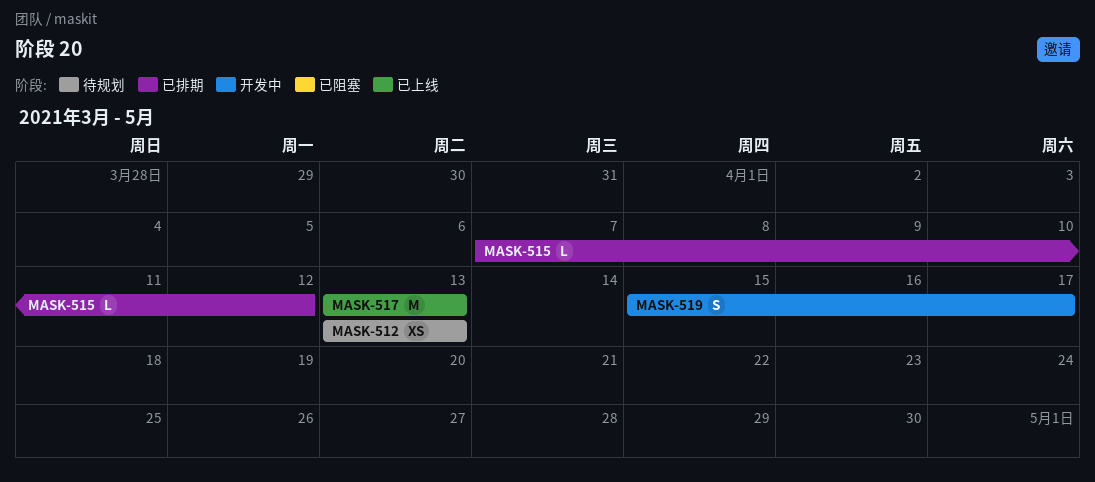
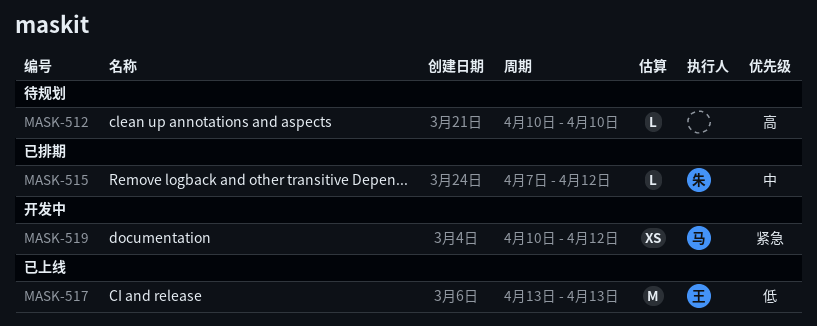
MASK-512, estimate: XS -> L
MASK-512, start: Apr 13 -> Apr 10
MASK-512, due: Apr 13 -> Apr 10
MASK-519, estimate: S -> XS
MASK-519, start: Apr 15 -> Apr 10
MASK-519, due: Apr 17 -> Apr 12

